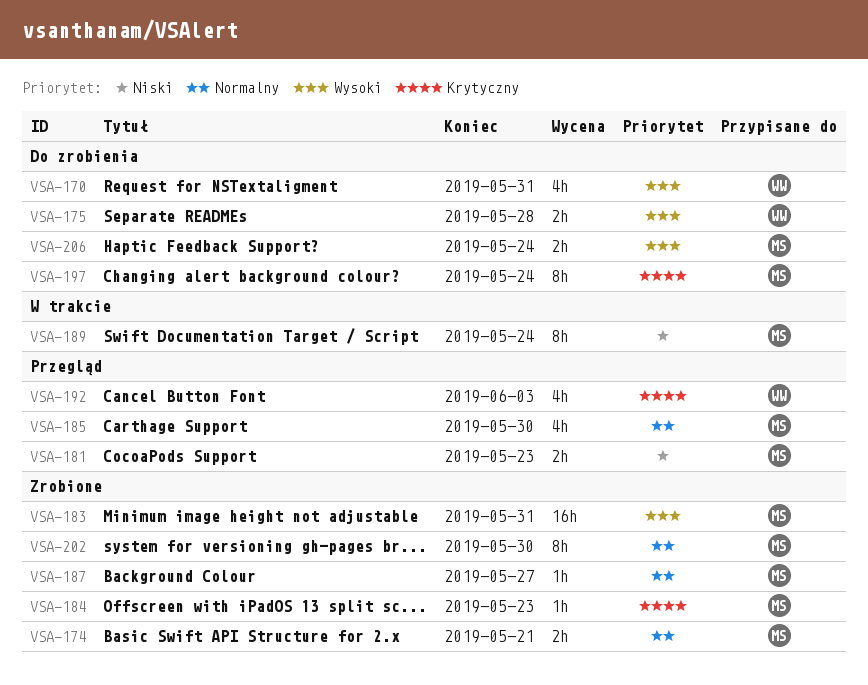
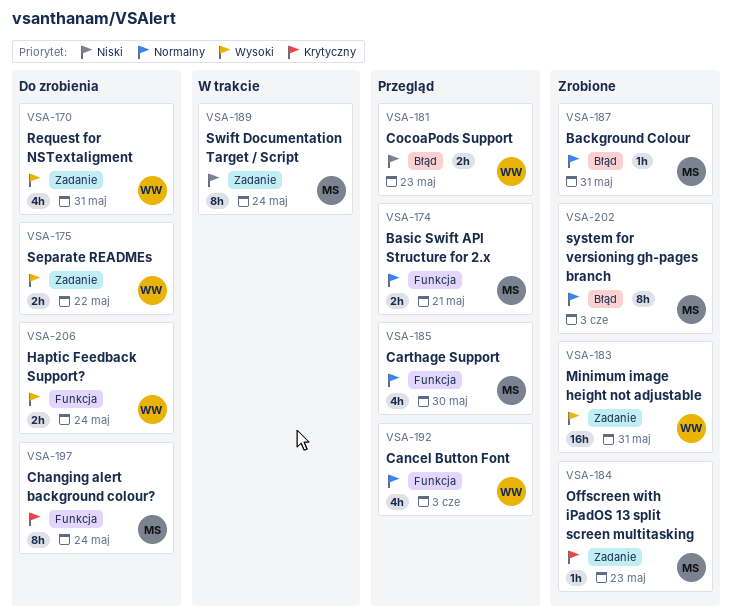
VSA-174, status: Zrobione -> Przegląd
VSA-175, due: May 28 -> May 22
VSA-181, owner: MS -> WW
VSA-183, owner: MS -> WW
VSA-187, due: May 27 -> May 31
VSA-192, priority: Krytyczny -> Normalny
VSA-202, due: May 30 -> Jun 3
VSA-206, owner: MS -> WW

